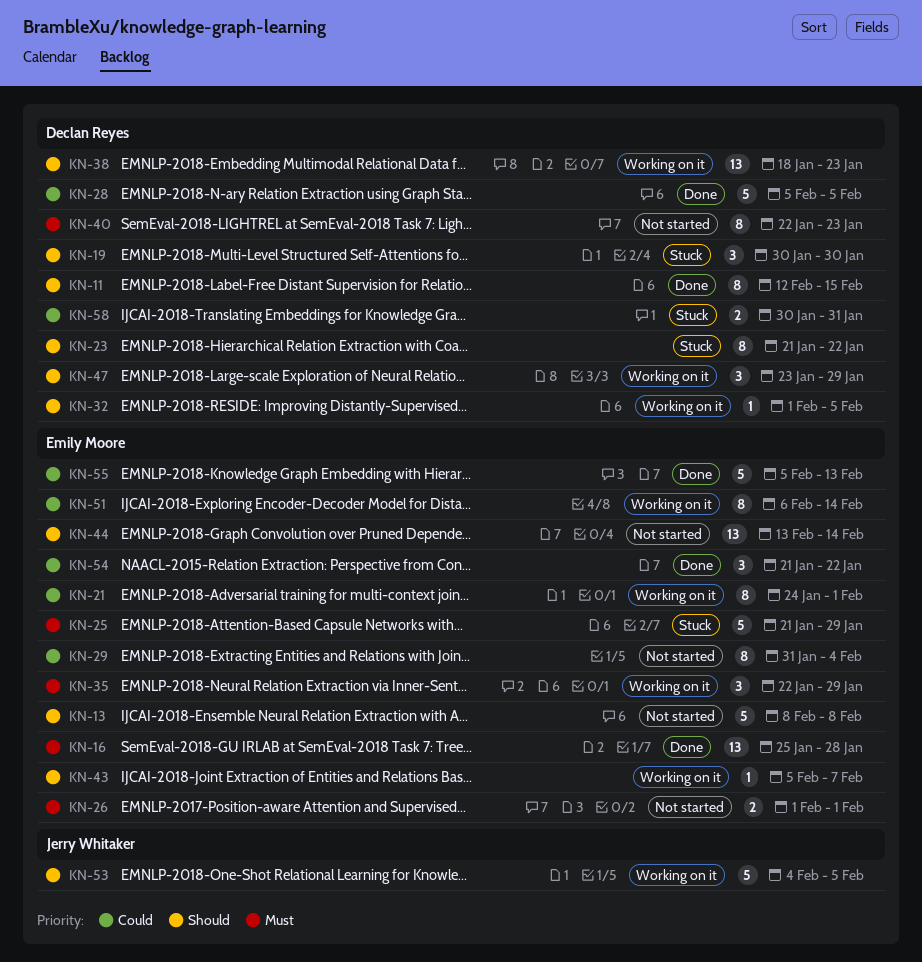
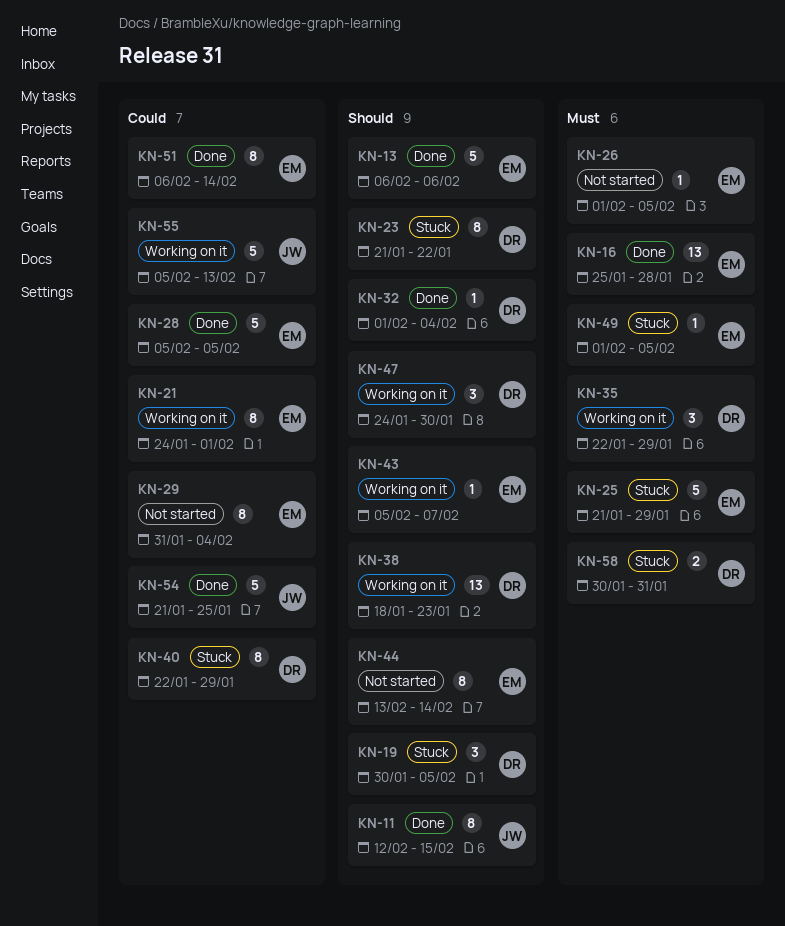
KN-11, owner: Declan Reyes -> Jerry Whitaker
KN-13, status: Not started -> Done
KN-13, start: Feb 8 -> Feb 6
KN-13, due: Feb 8 -> Feb 6
KN-19, due: Jan 30 -> Feb 5
KN-26, estimate: 2 -> 1
KN-26, due: Feb 1 -> Feb 5
KN-28, owner: Declan Reyes -> Emily Moore
KN-32, status: Working on it -> Done
KN-32, due: Feb 5 -> Feb 4
KN-35, owner: Emily Moore -> Declan Reyes
KN-40, status: Not started -> Stuck
KN-40, priority: Must -> Could
KN-40, due: Jan 23 -> Jan 29
KN-44, estimate: 13 -> 8
KN-47, start: Jan 23 -> Jan 24
KN-47, due: Jan 29 -> Jan 30
KN-49: none -> present
KN-51, status: Working on it -> Done
KN-53: present -> none
KN-54, owner: Emily Moore -> Jerry Whitaker
KN-54, estimate: 3 -> 5
KN-54, due: Jan 22 -> Jan 25
KN-55, status: Done -> Working on it
KN-55, owner: Emily Moore -> Jerry Whitaker
KN-58, priority: Could -> Must

